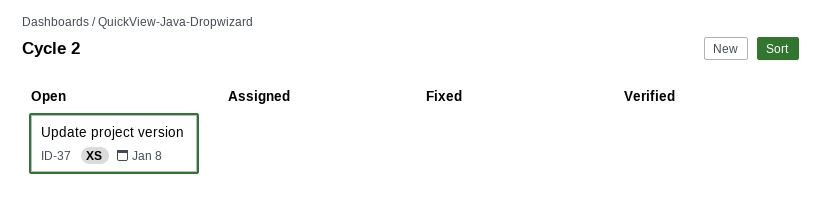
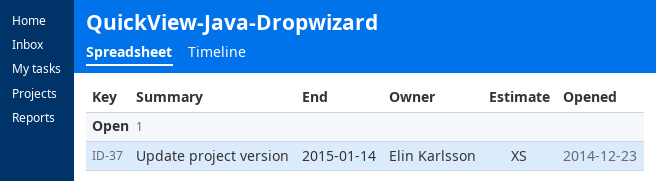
ID-37, due: Jan 8 -> Jan 14

